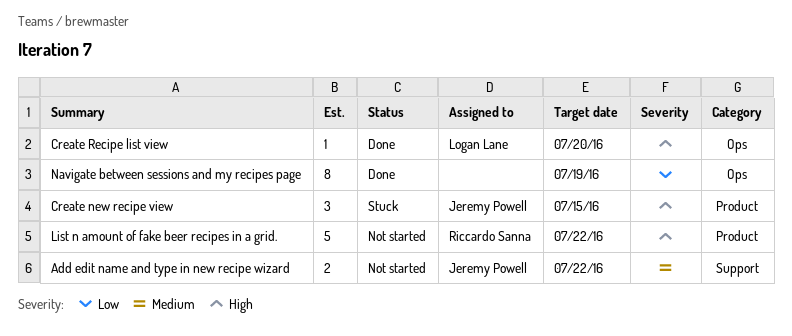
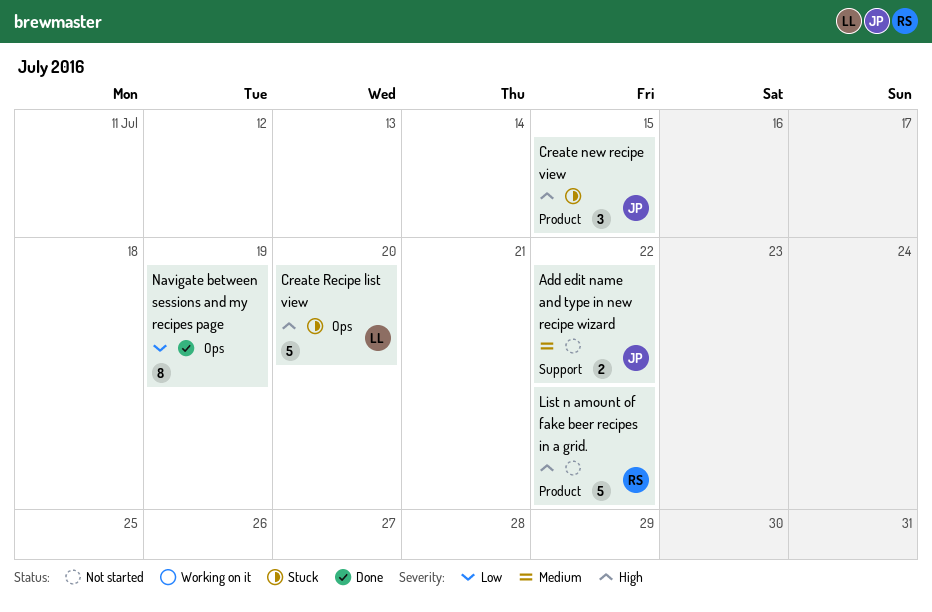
Create Recipe list view, status: Done -> Stuck
Create Recipe list view, estimate: 1 -> 5

